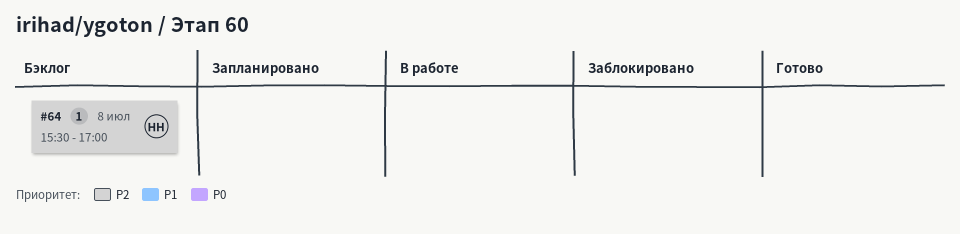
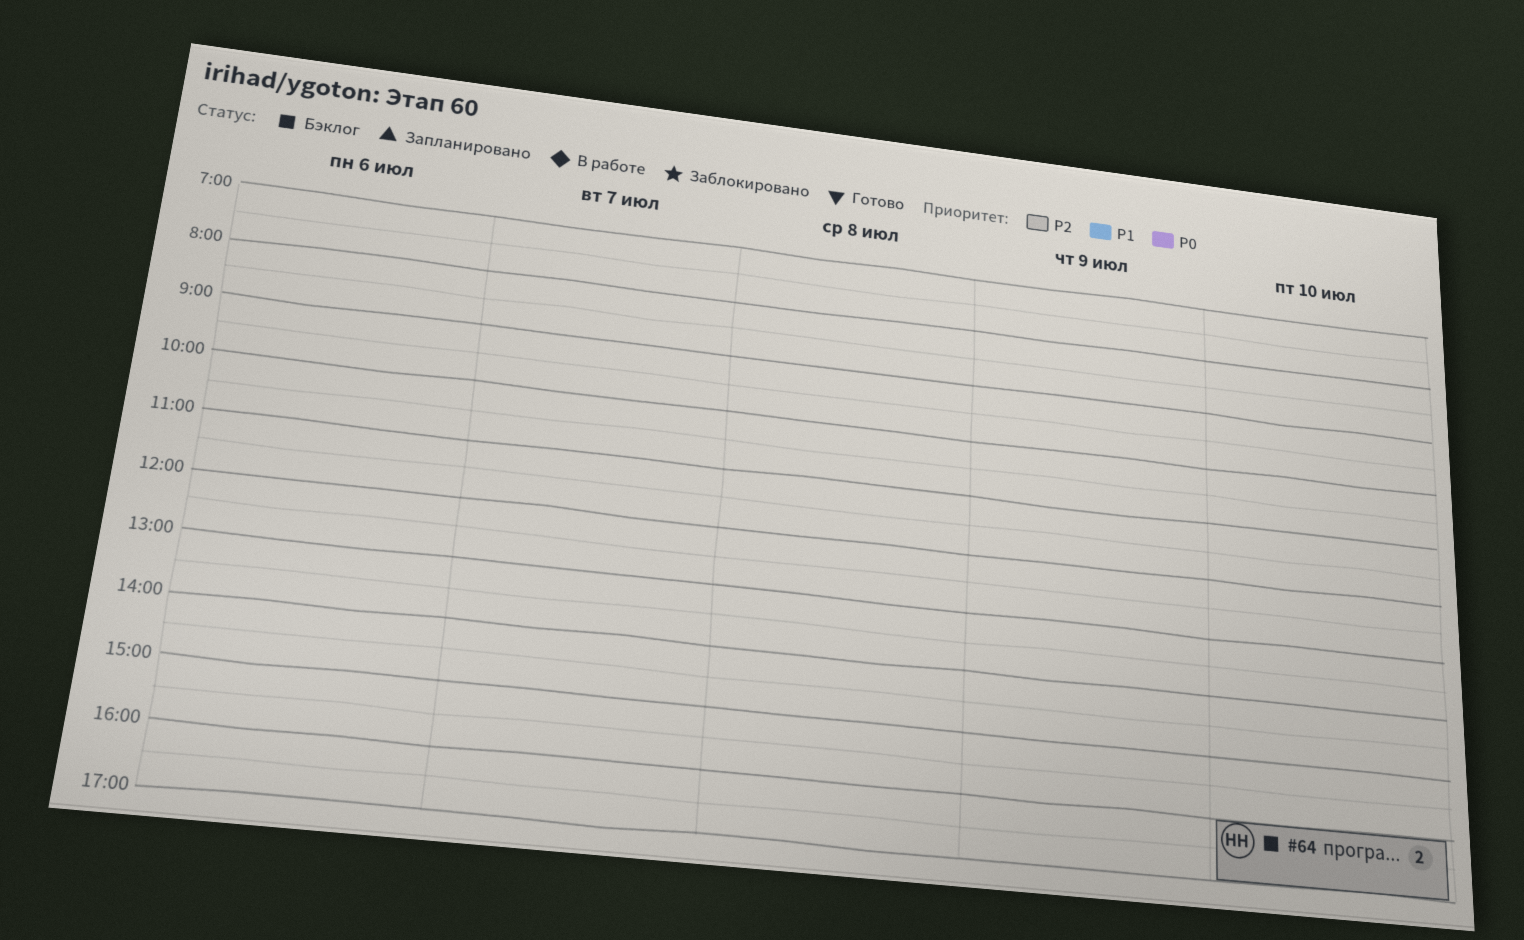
#64, estimate: 1 -> 2
#64, day: Jul 8 -> Jul 10
#64, begins: 15:30 -> 16:00

